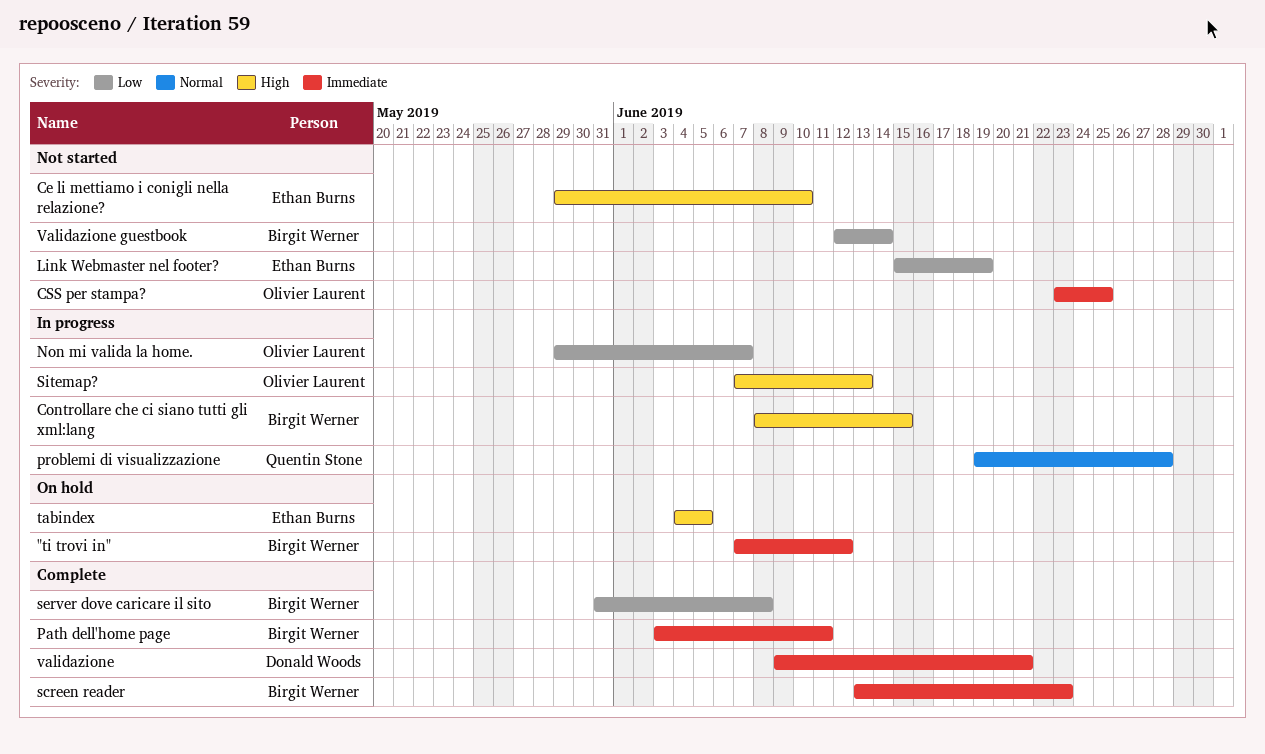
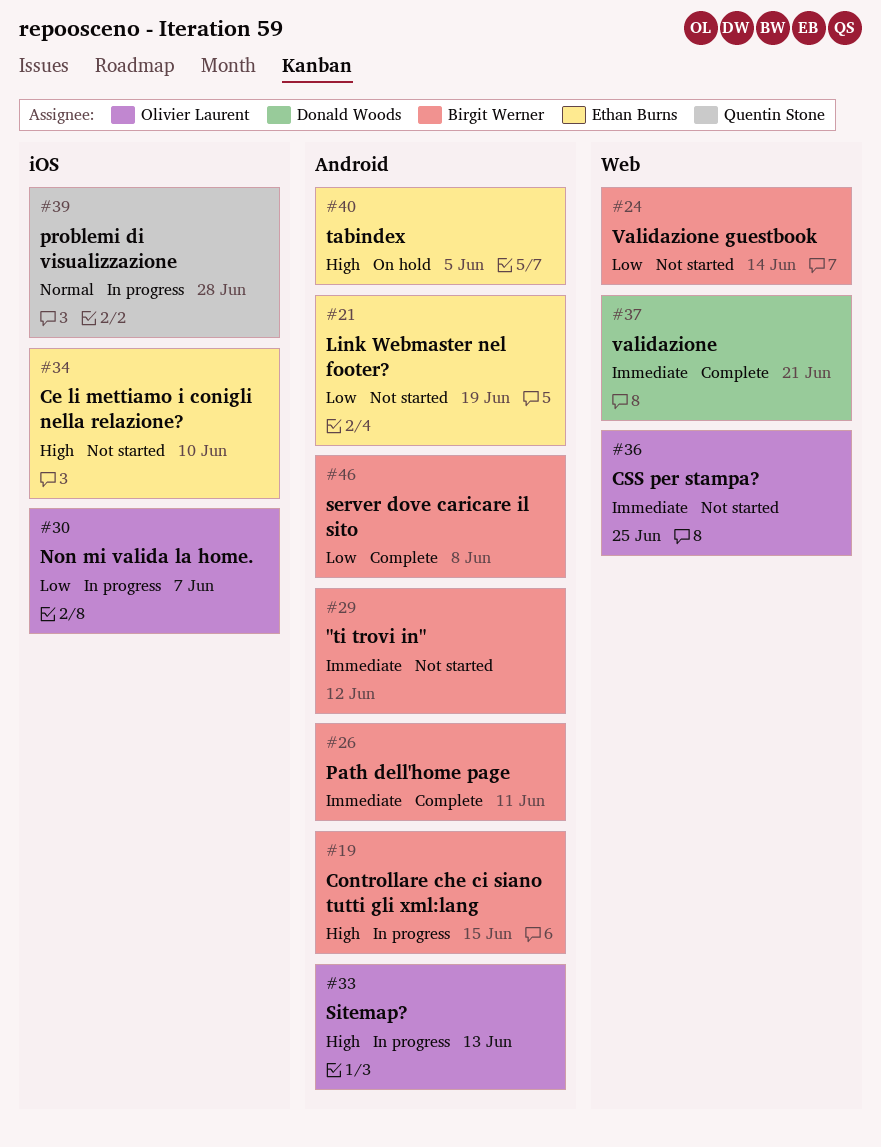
"ti trovi in", status: On hold -> Not started
screen reader: present -> none

